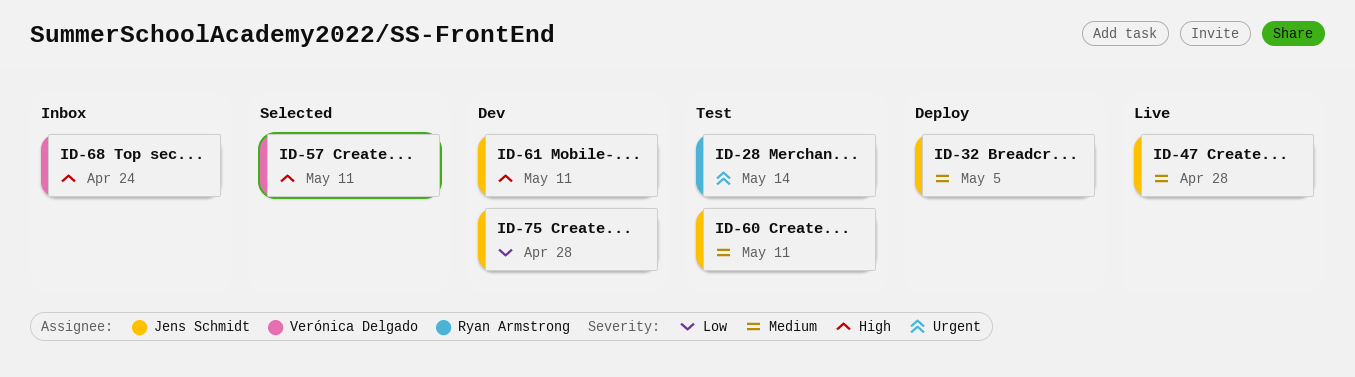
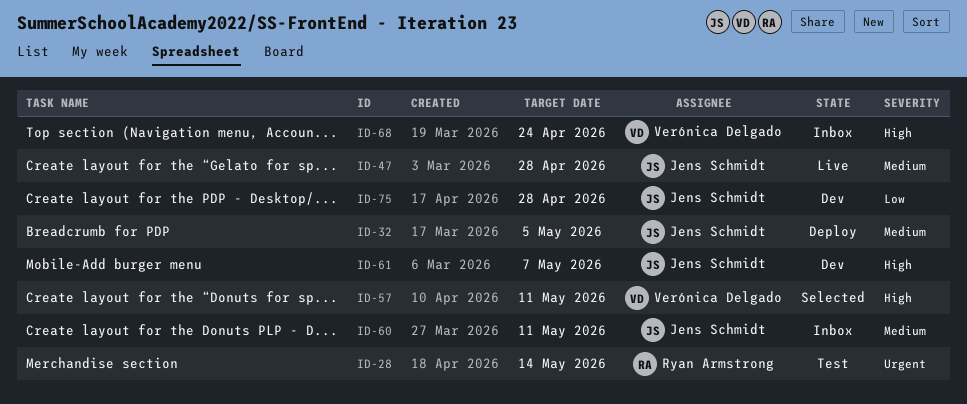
ID-60, status: Test -> Inbox
ID-61, due: May 11 -> May 7

